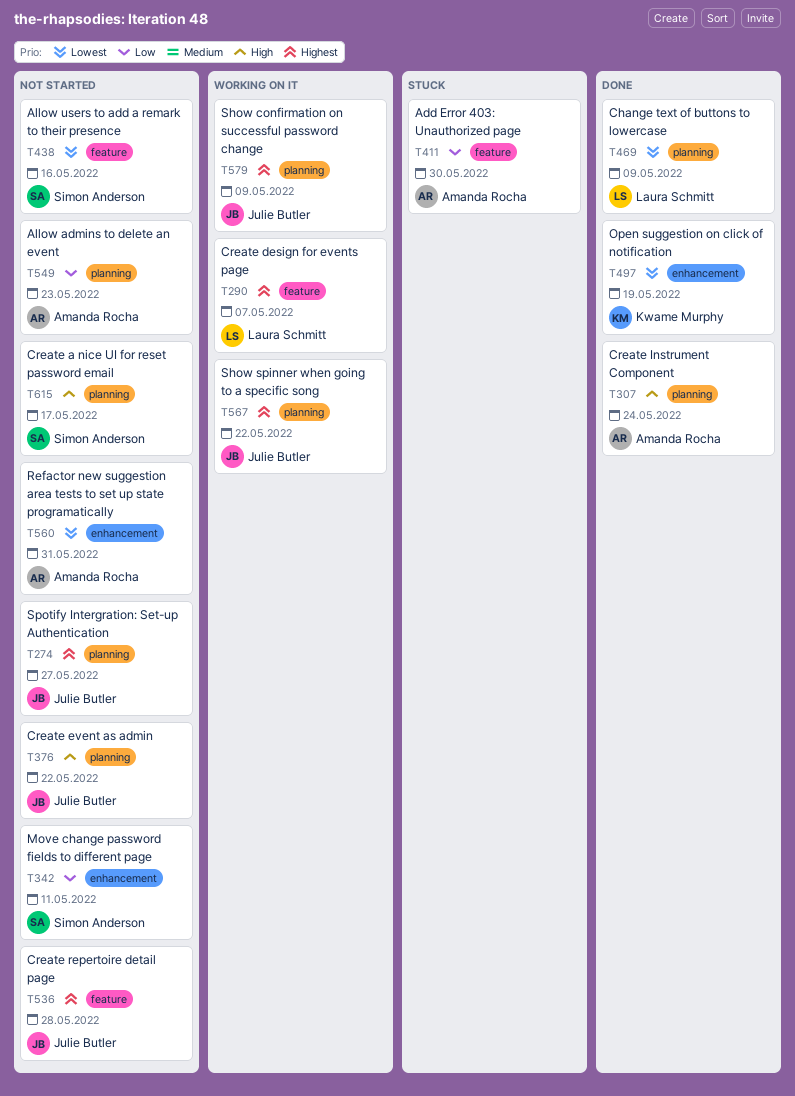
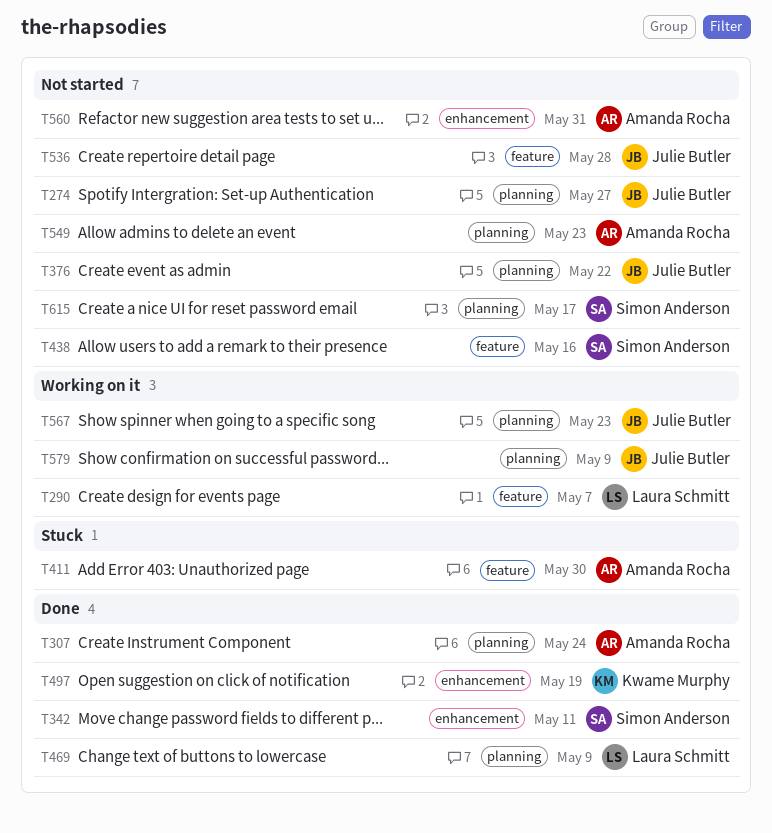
T342, status: Not started -> Done
T567, due: May 22 -> May 23

